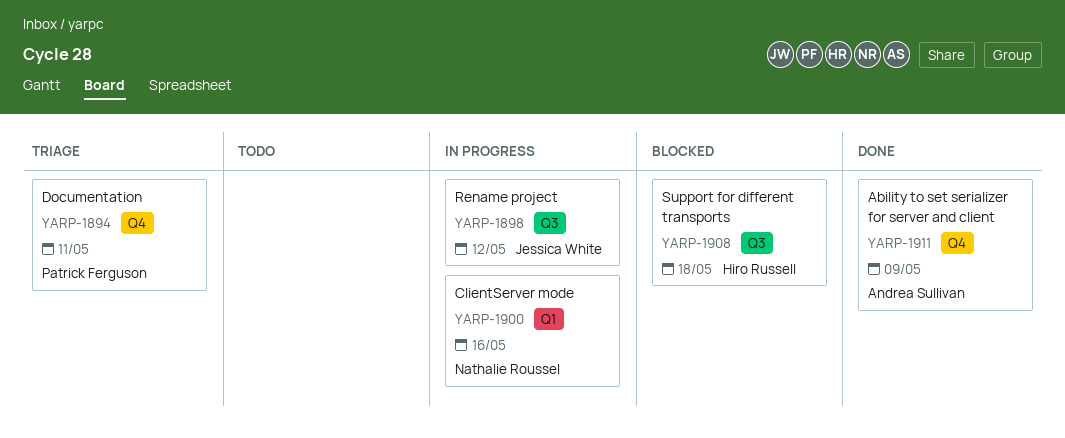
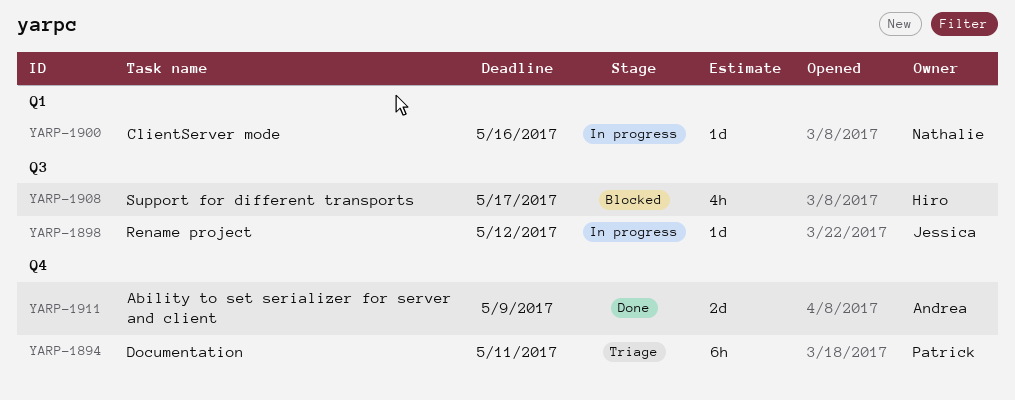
YARP-1908, due: May 18 -> May 17

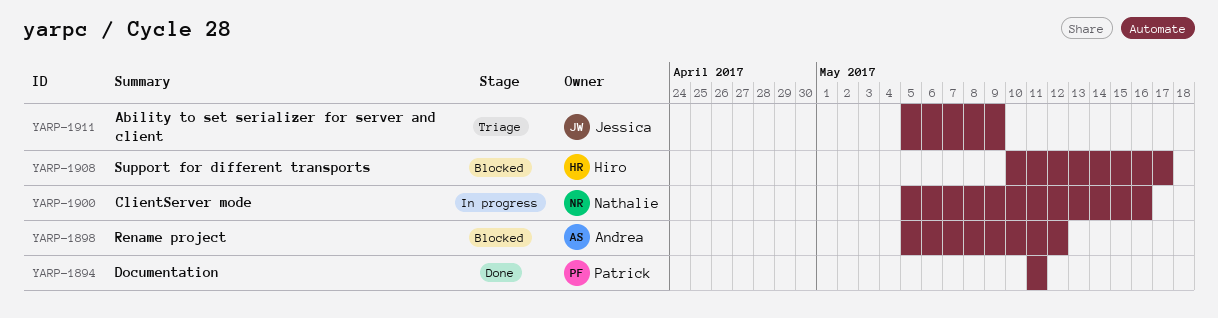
YARP-1894, status: Triage -> Done
YARP-1898, status: In progress -> Blocked
YARP-1898, owner: Jessica -> Andrea
YARP-1911, status: Done -> Triage
YARP-1911, owner: Andrea -> Jessica

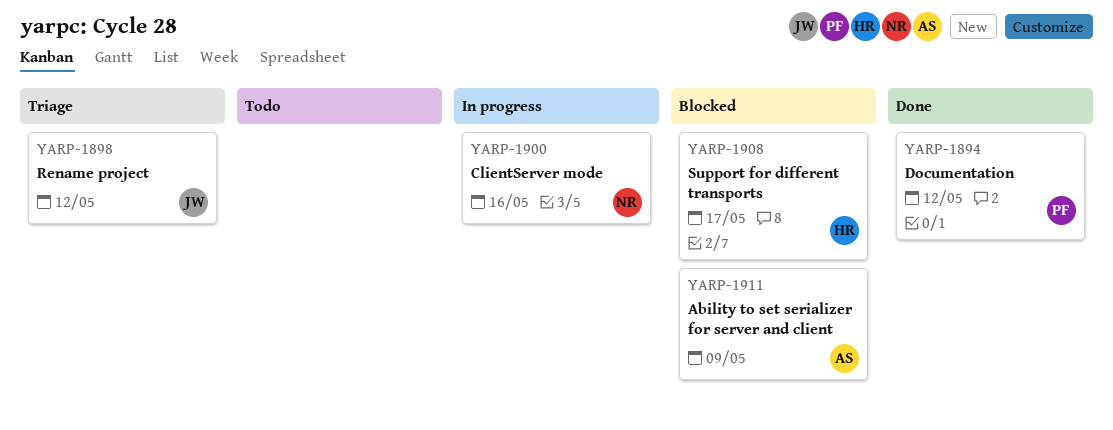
YARP-1894, due: May 11 -> May 12
YARP-1898, status: Blocked -> Triage
YARP-1898, owner: Andrea -> Jessica
YARP-1911, status: Triage -> Blocked
YARP-1911, owner: Jessica -> Andrea

